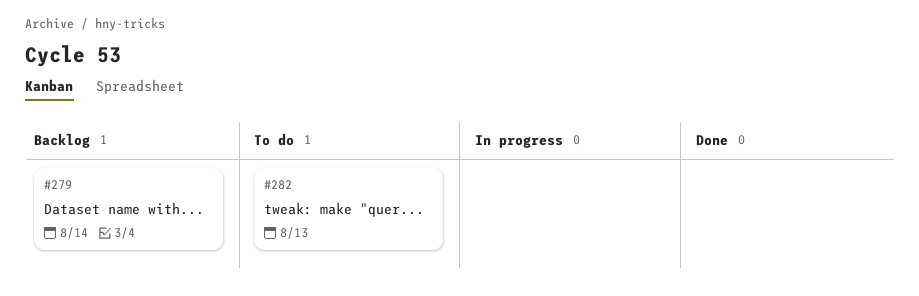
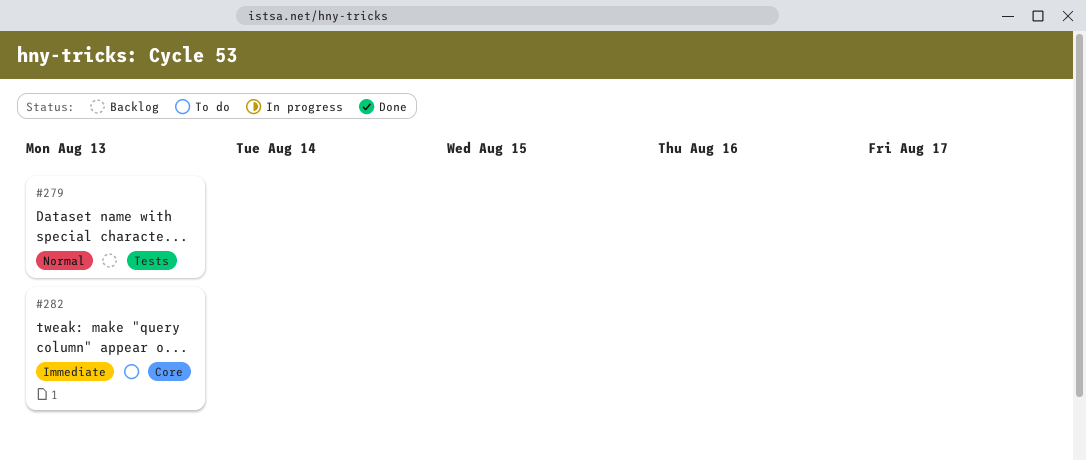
#279, due: Aug 14 -> Aug 13

